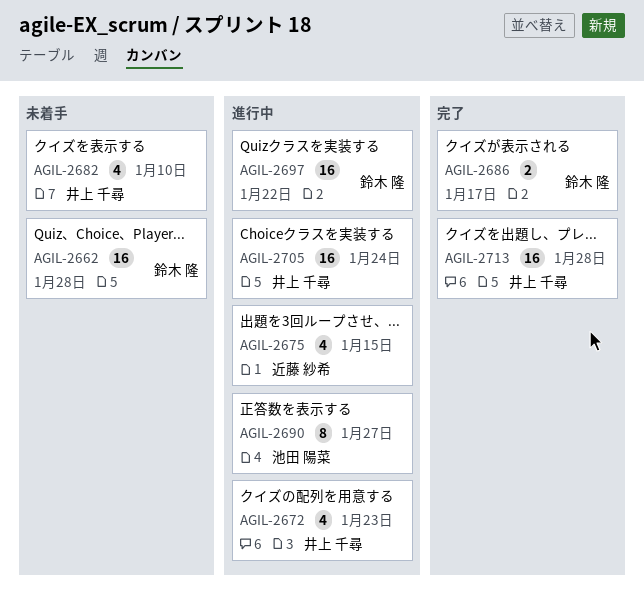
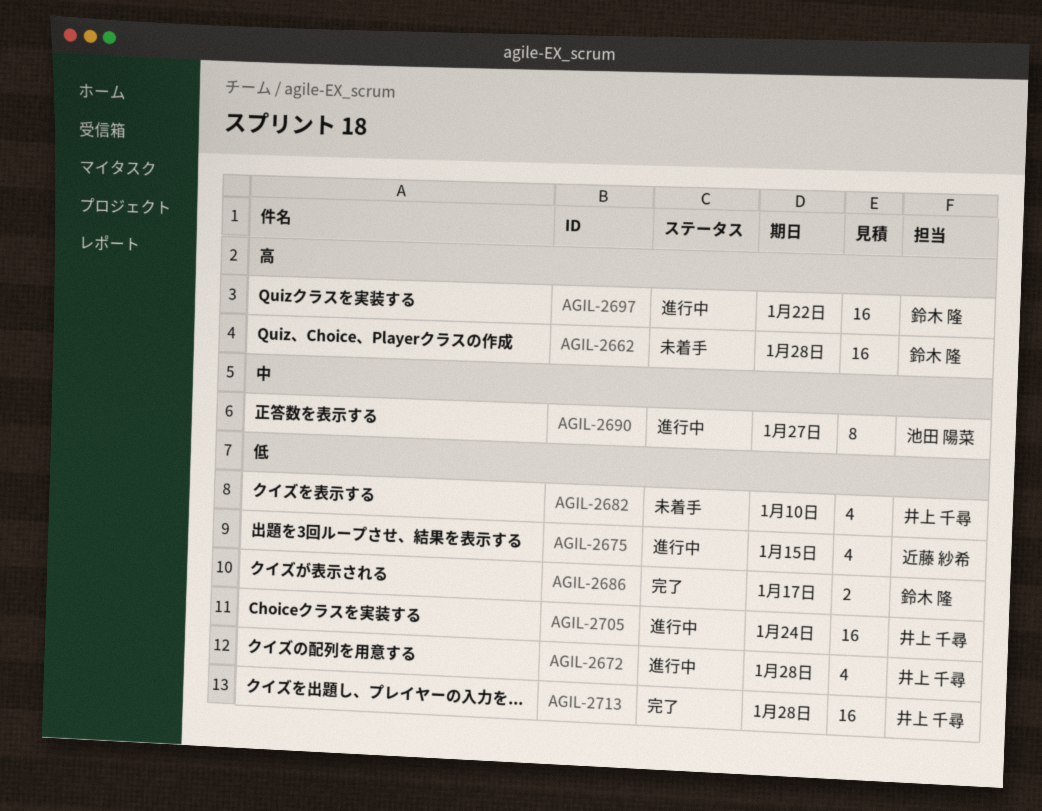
AGIL-2672, due: Jan 23 -> Jan 28

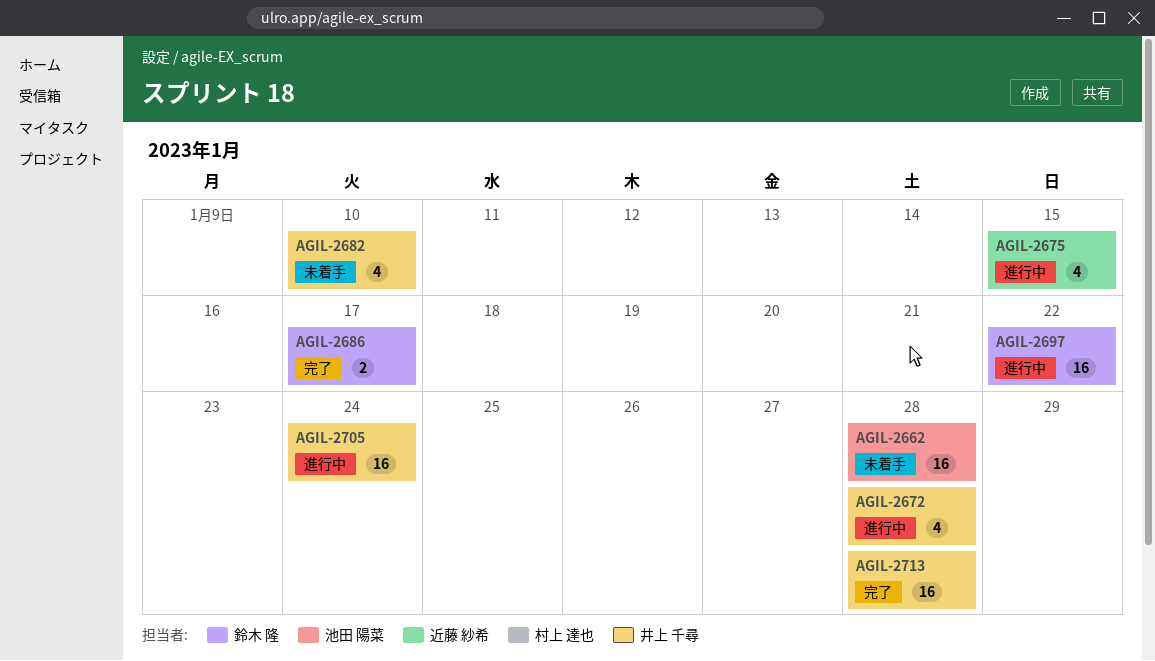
AGIL-2662, owner: 鈴木 隆 -> 池田 陽菜
AGIL-2690: present -> none

